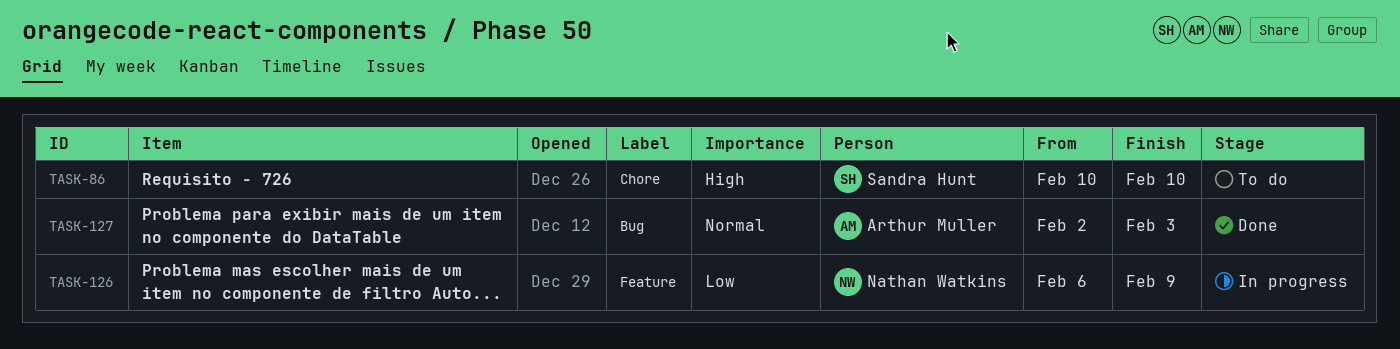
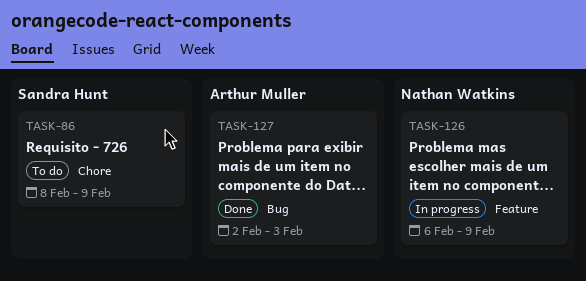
TASK-86, start: Feb 10 -> Feb 8
TASK-86, due: Feb 10 -> Feb 9

